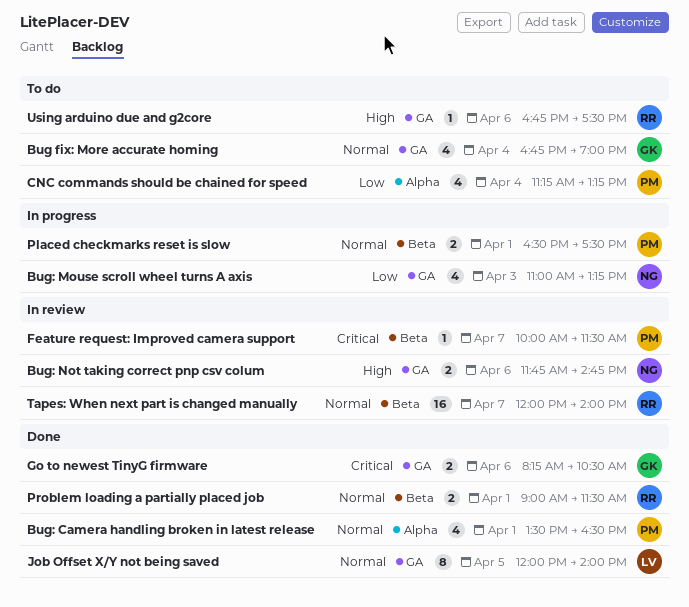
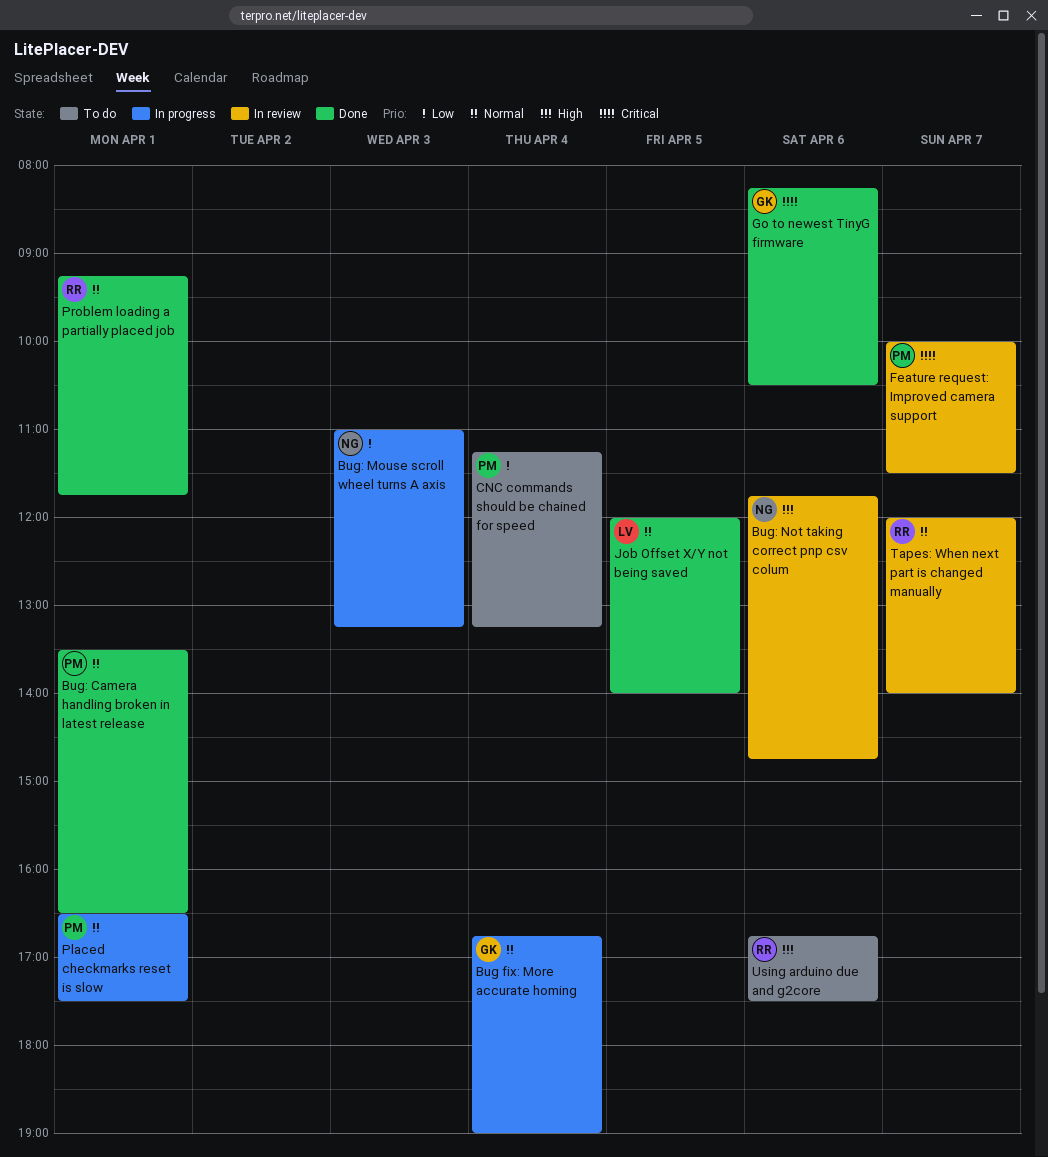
Bug fix: More accurate homing, status: To do -> In progress
Problem loading a partially placed job, begins: 09:00 -> 09:15
Problem loading a partially placed job, ends: 11:30 -> 11:45

